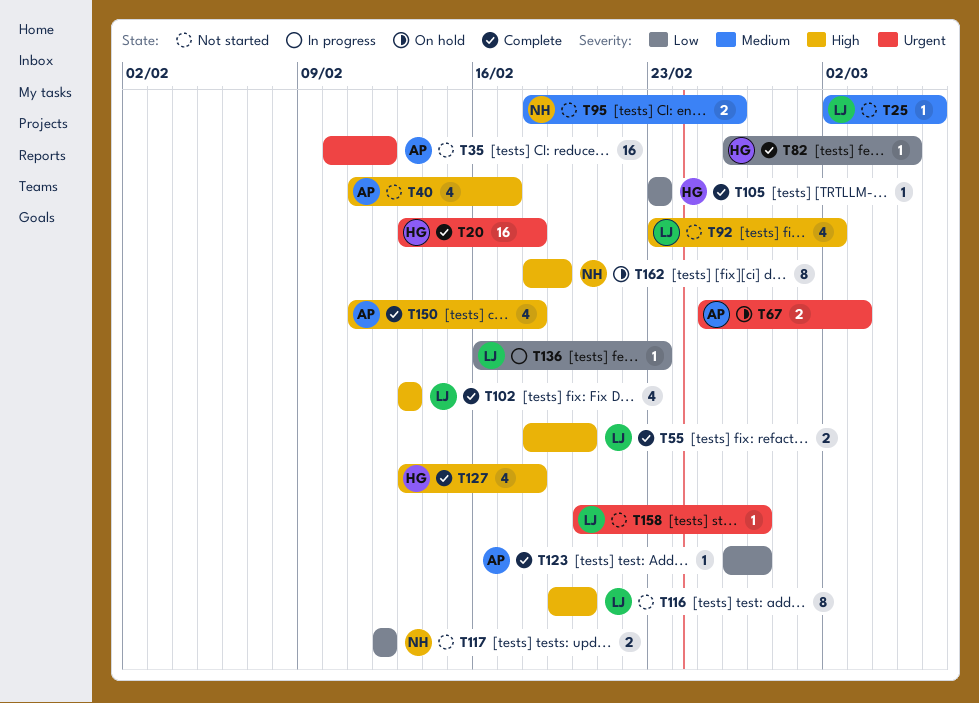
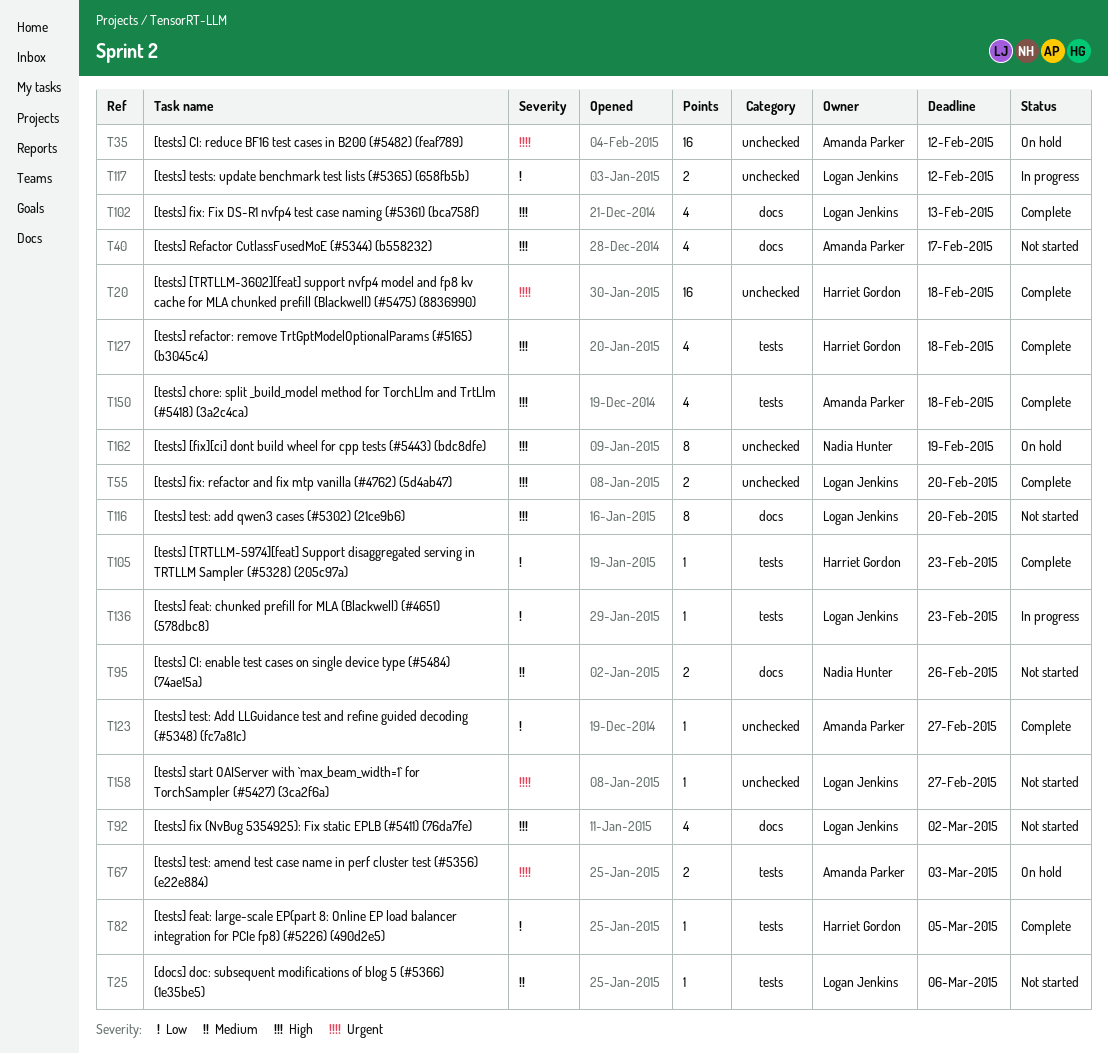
T35, status: Not started -> On hold
T117, status: Not started -> In progress
T117, owner: Nadia Hunter -> Logan Jenkins

